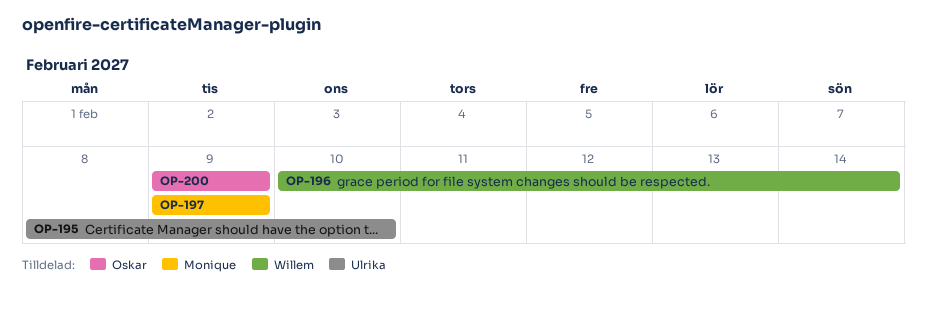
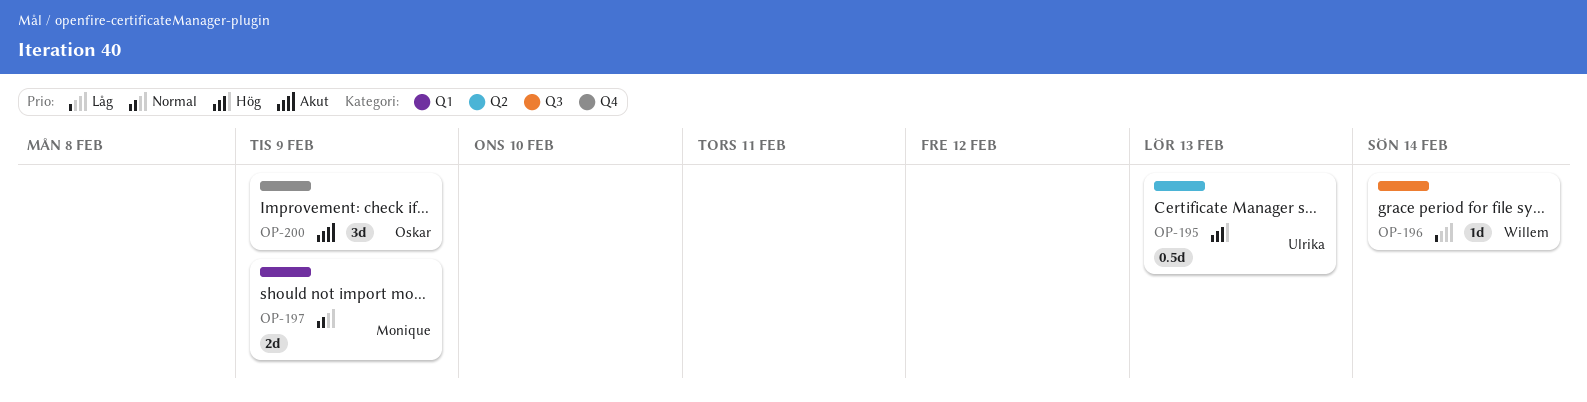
OP-195, due: Feb 10 -> Feb 13

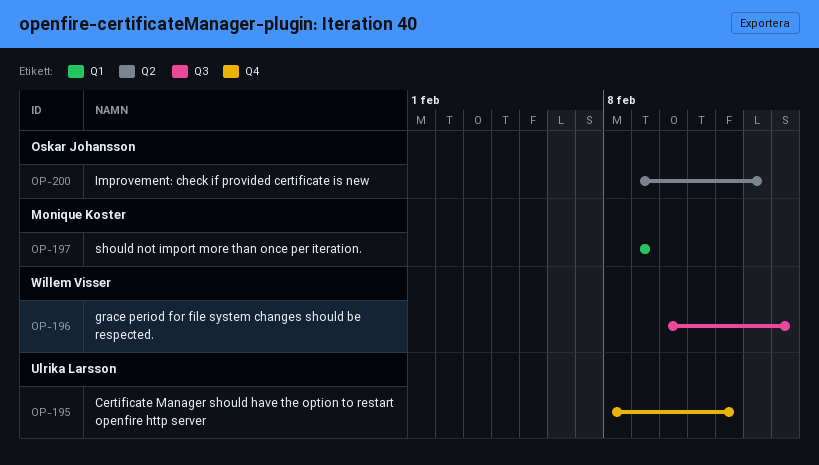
OP-195, label: Q2 -> Q4
OP-195, due: Feb 13 -> Feb 12
OP-200, label: Q4 -> Q2
OP-200, due: Feb 9 -> Feb 13

